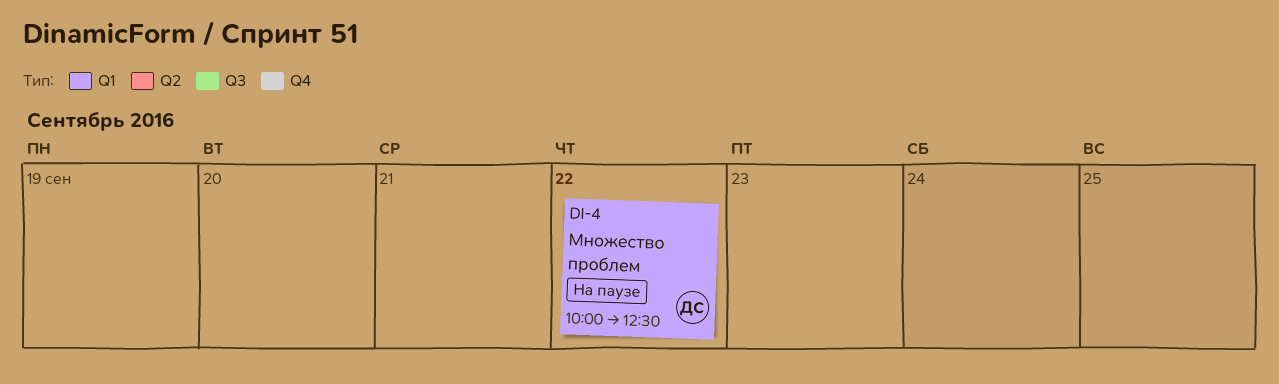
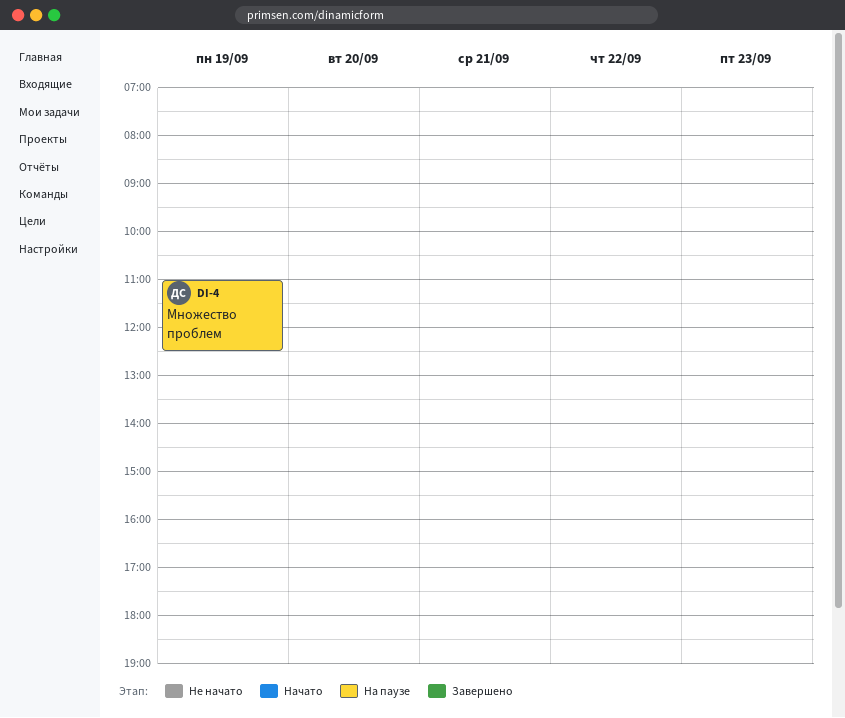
DI-4, day: Sep 22 -> Sep 19
DI-4, begins: 10:00 -> 11:00

